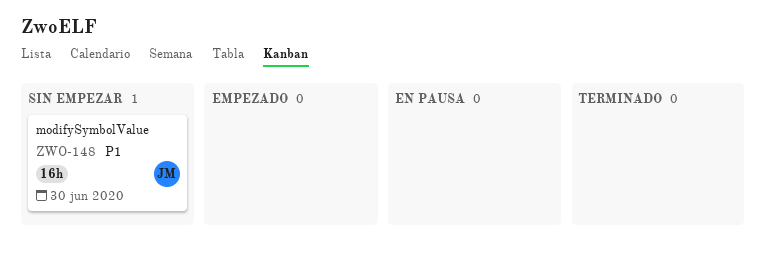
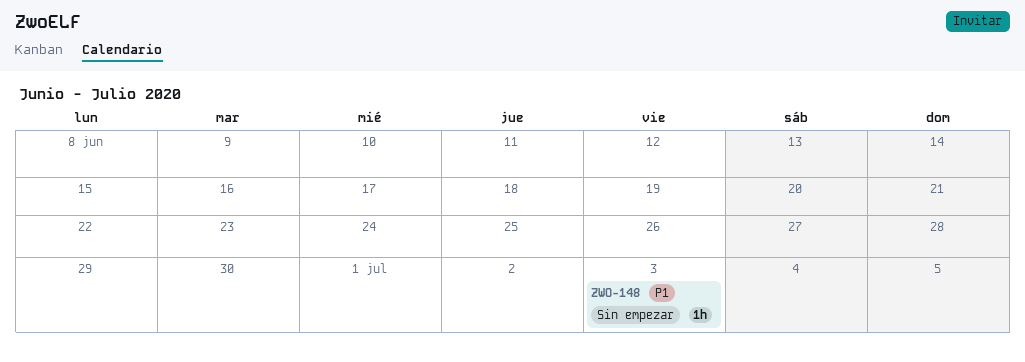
ZWO-148, estimate: 16h -> 1h
ZWO-148, due: Jun 30 -> Jul 3

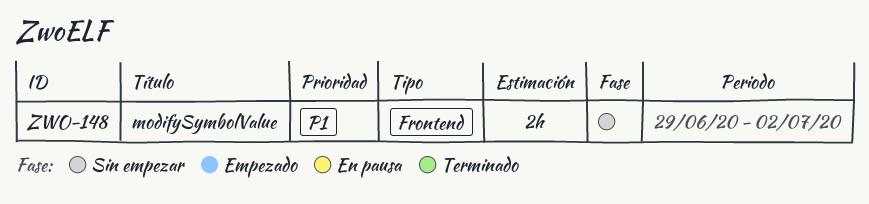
ZWO-148, estimate: 1h -> 2h
ZWO-148, due: Jul 3 -> Jul 2

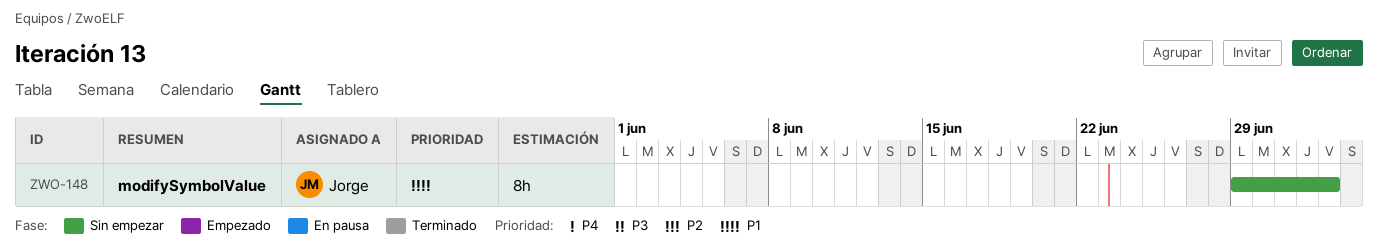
ZWO-148, estimate: 2h -> 8h
ZWO-148, due: Jul 2 -> Jul 3

